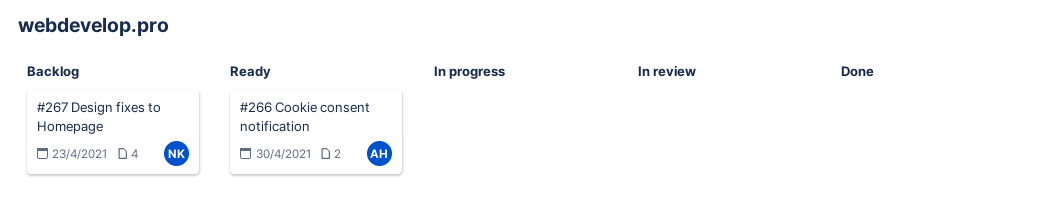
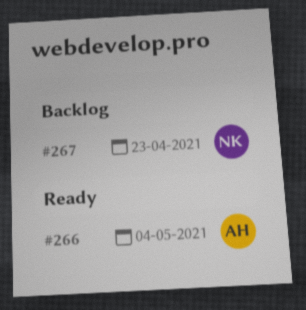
#266, due: Apr 30 -> May 4

